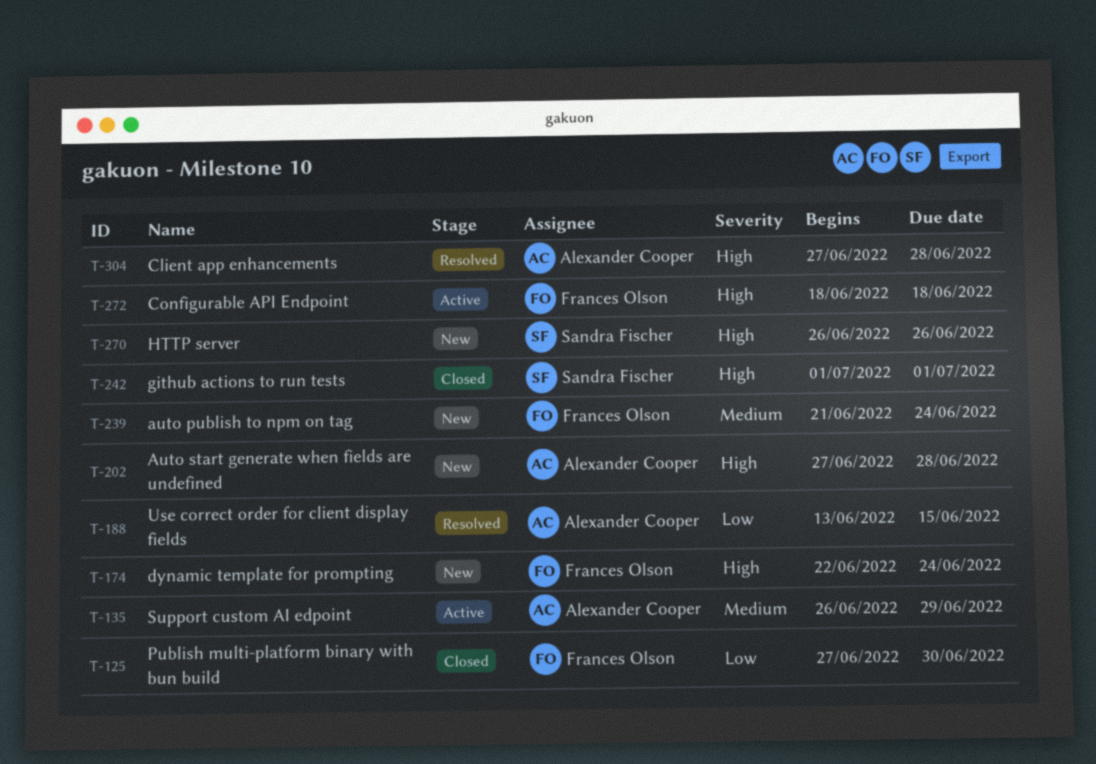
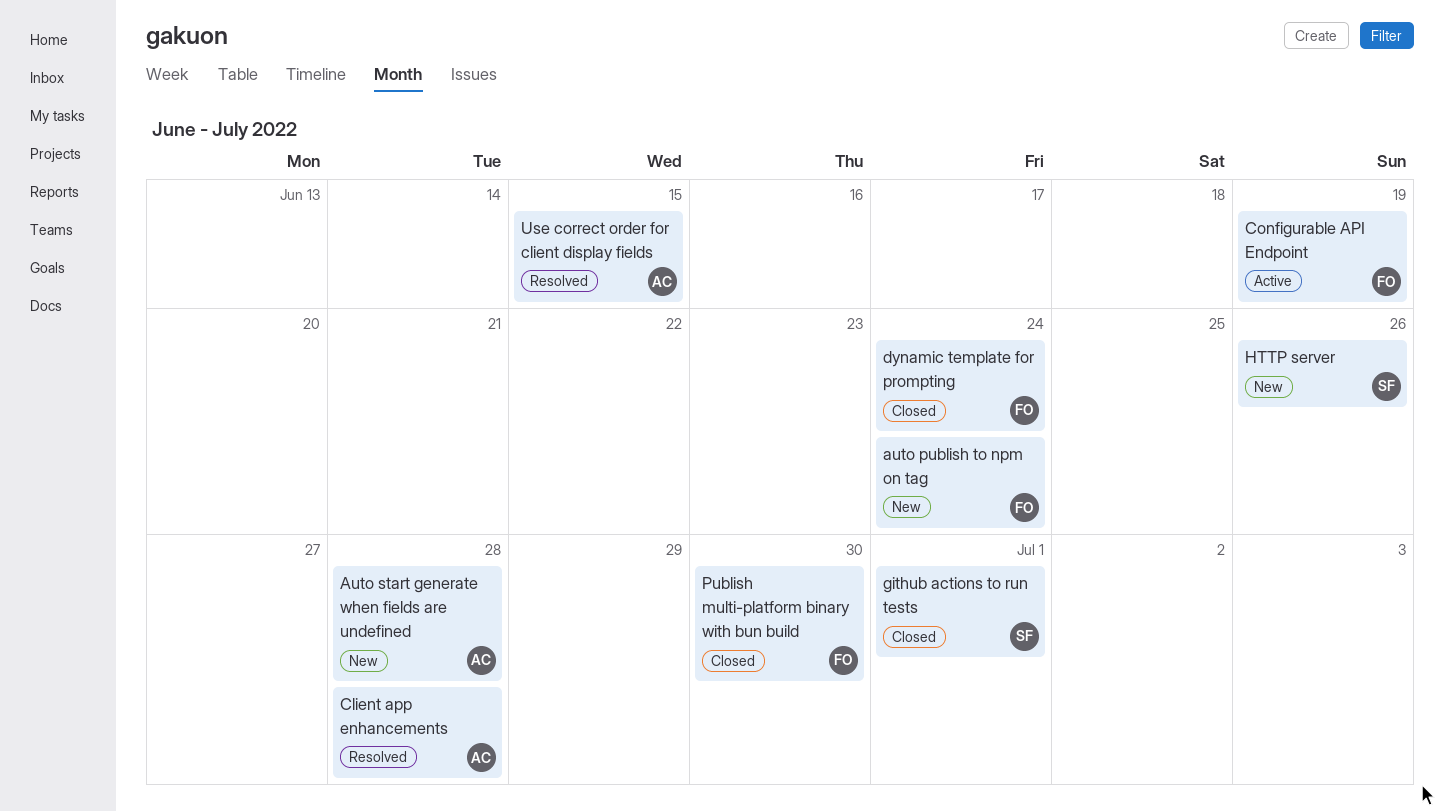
Configurable API Endpoint, due: Jun 18 -> Jun 19
dynamic template for prompting, status: New -> Closed
Support custom AI edpoint: present -> none

